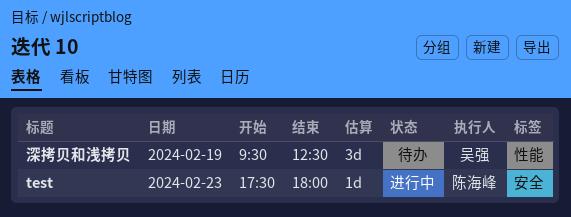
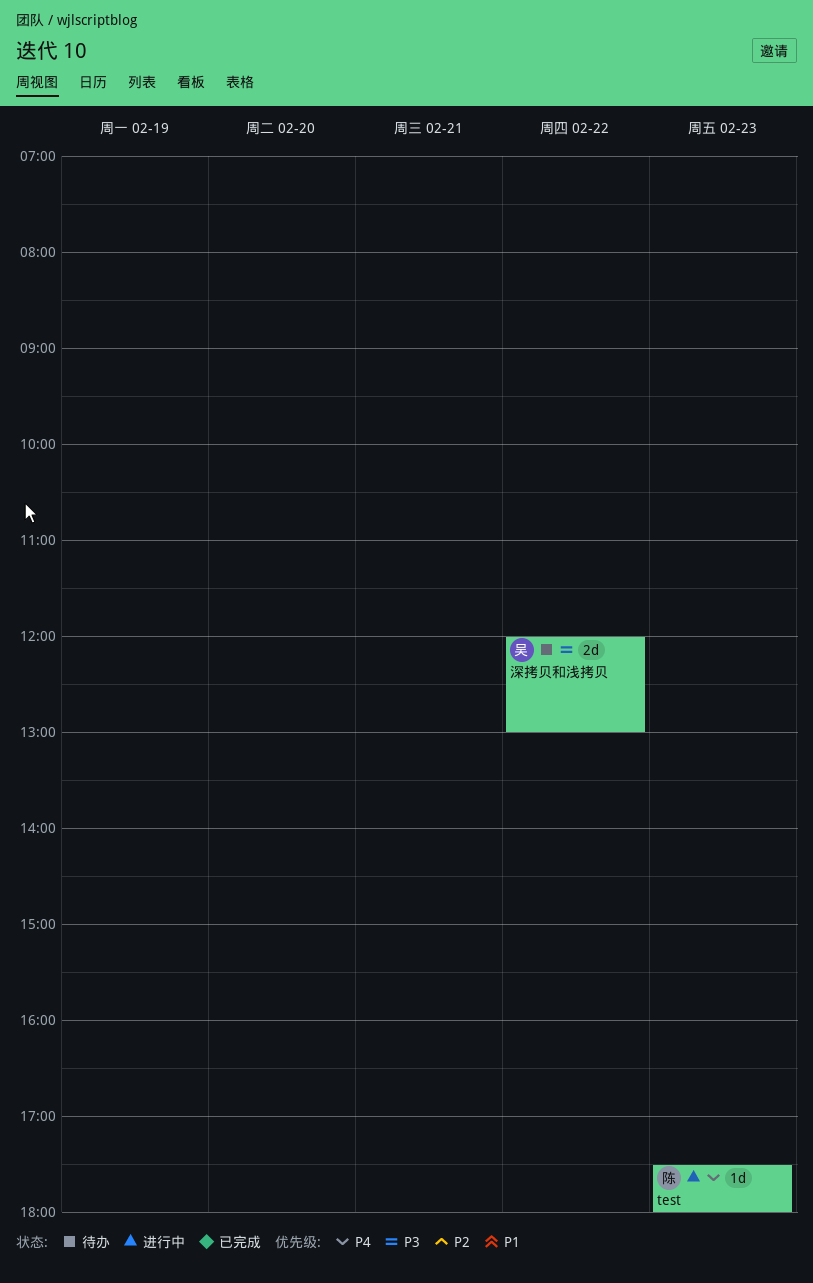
深拷贝和浅拷贝, estimate: 3d -> 2d
深拷贝和浅拷贝, day: Feb 19 -> Feb 22
深拷贝和浅拷贝, begins: 09:30 -> 12:00
深拷贝和浅拷贝, ends: 12:30 -> 13:00

